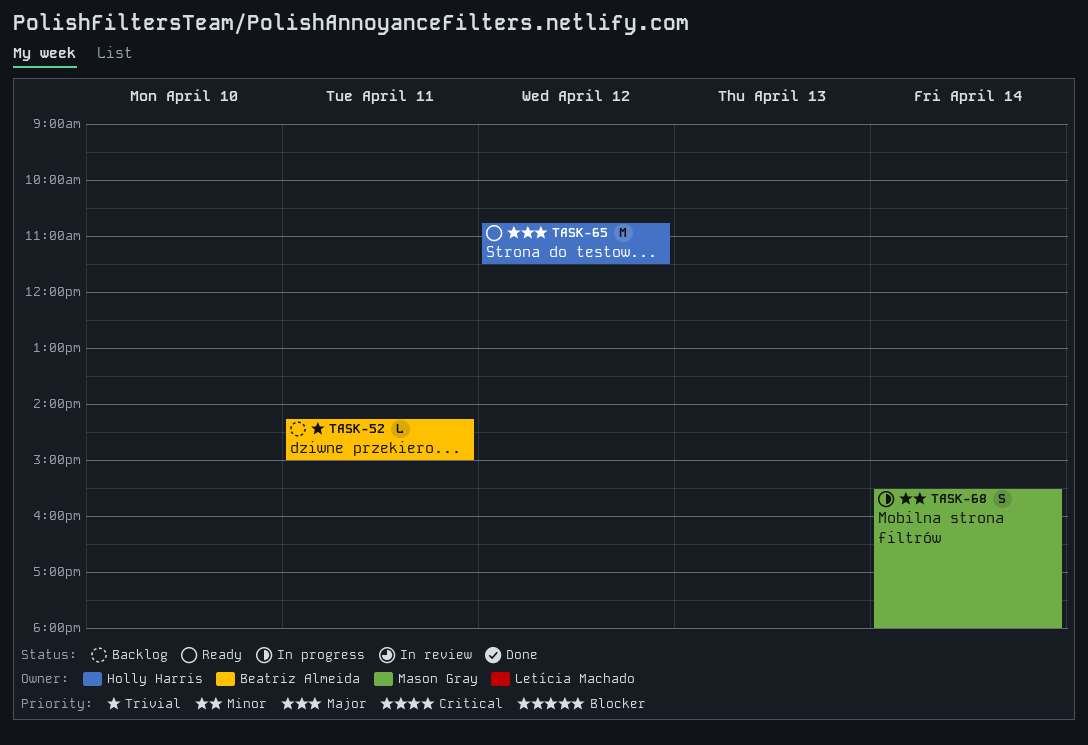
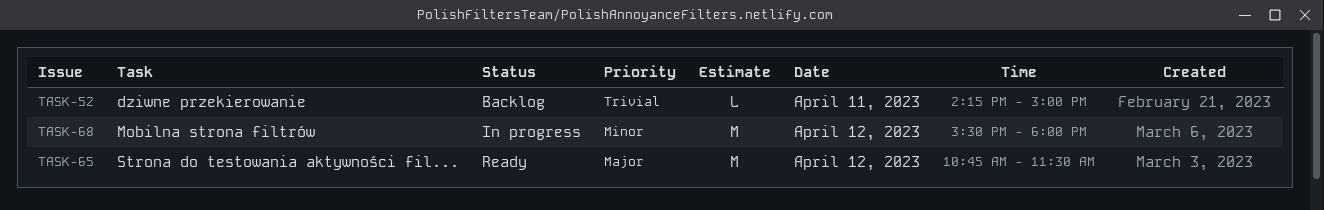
TASK-68, estimate: S -> M
TASK-68, day: Apr 14 -> Apr 12

